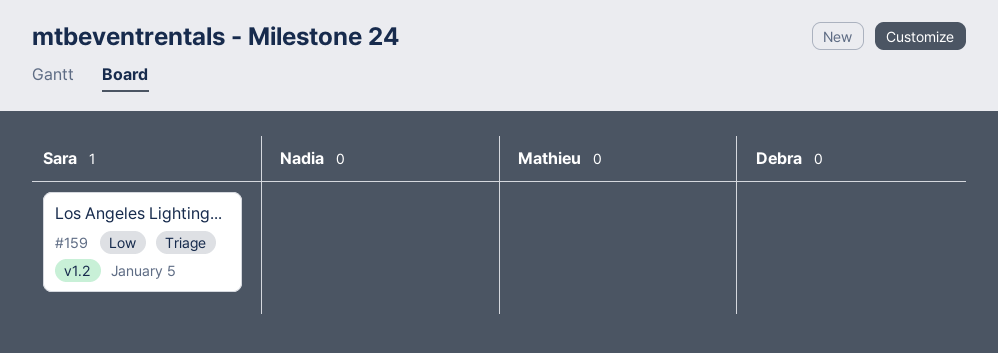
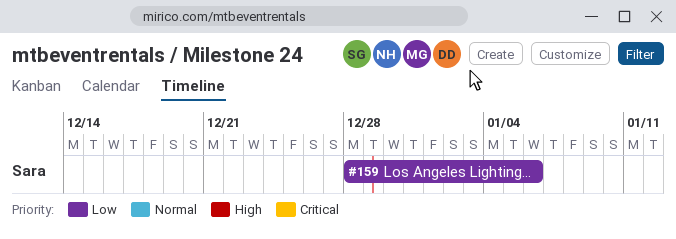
#159, due: Jan 5 -> Jan 6

